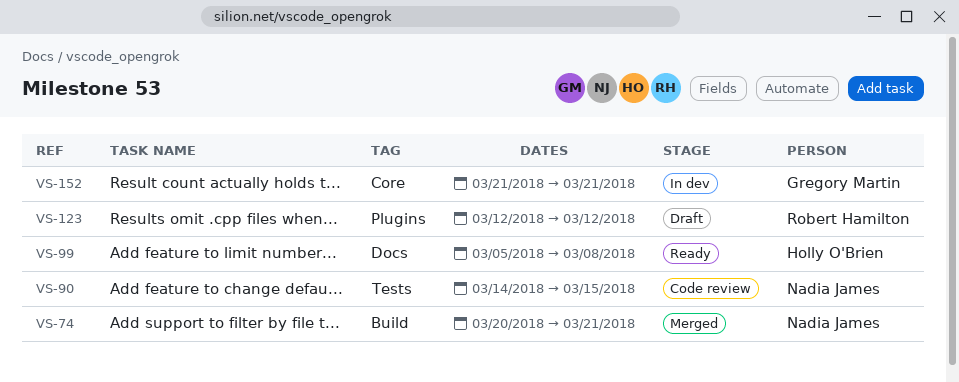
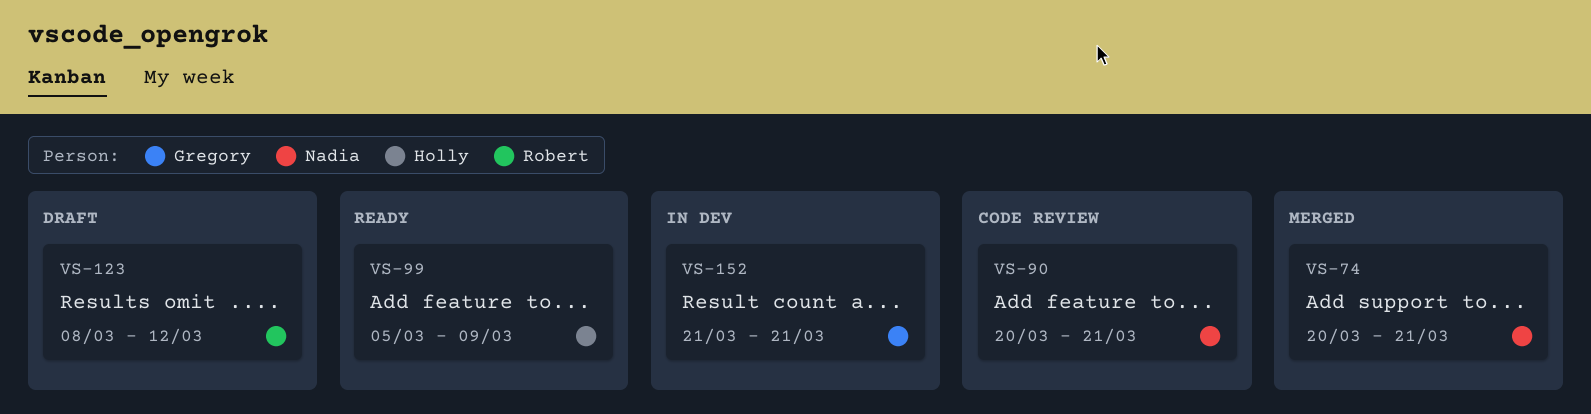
VS-90, start: Mar 14 -> Mar 20
VS-90, due: Mar 15 -> Mar 21
VS-99, due: Mar 8 -> Mar 9
VS-123, start: Mar 12 -> Mar 8

